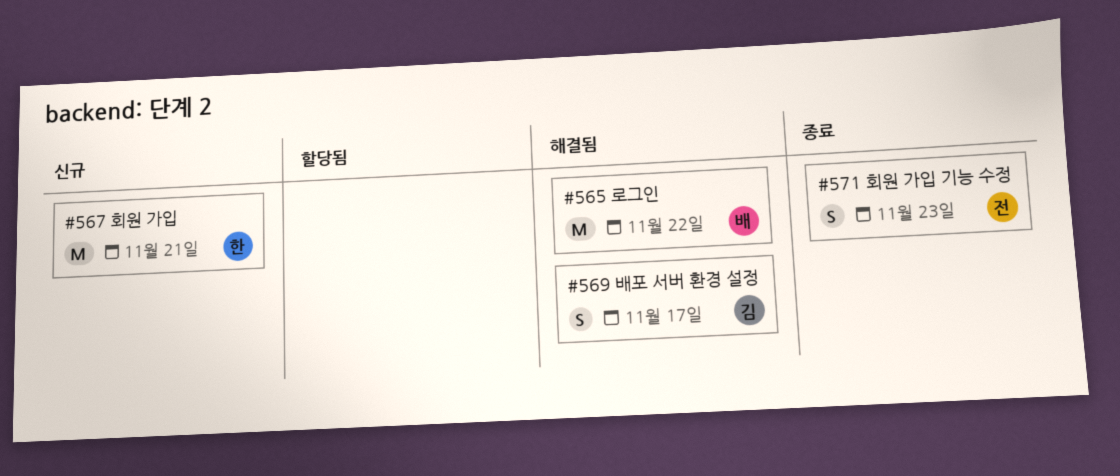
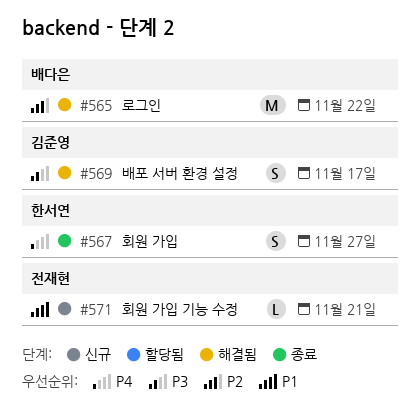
#567, status: 신규 -> 종료
#567, estimate: M -> S
#567, due: Nov 21 -> Nov 27
#571, status: 종료 -> 신규
#571, estimate: S -> L
#571, due: Nov 23 -> Nov 21

